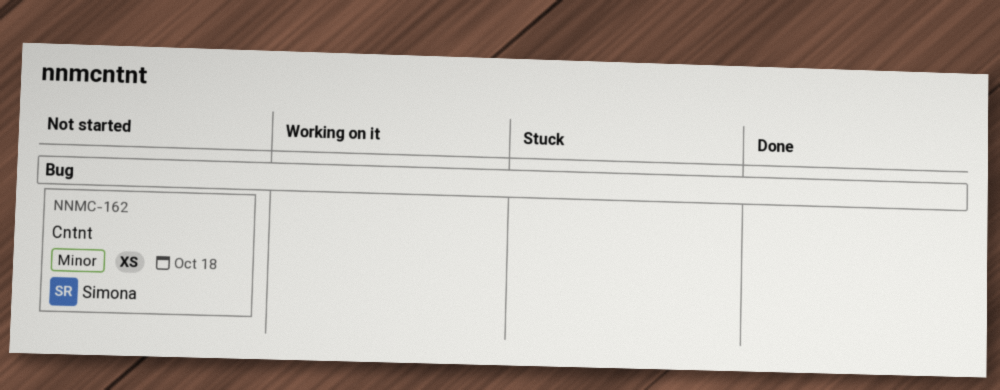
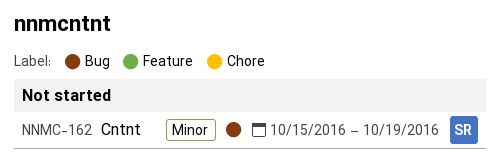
NNMC-162, due: Oct 18 -> Oct 19

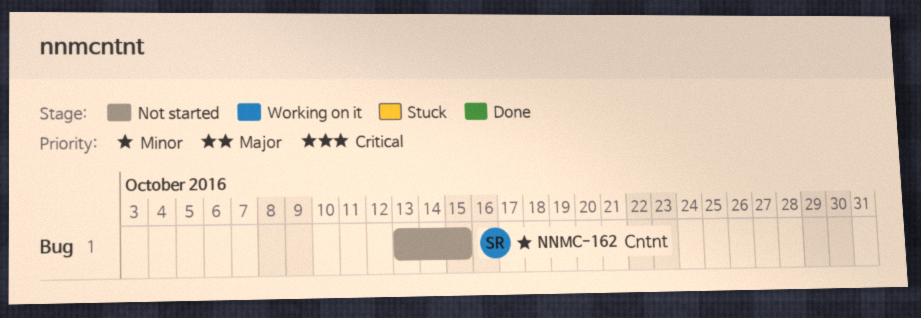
NNMC-162, start: Oct 15 -> Oct 13
NNMC-162, due: Oct 19 -> Oct 15

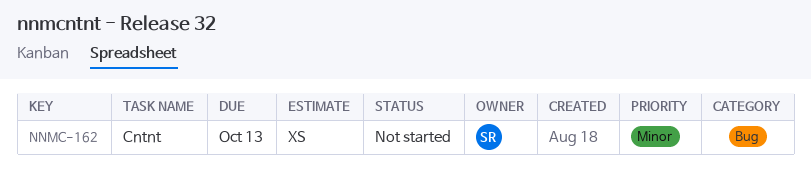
NNMC-162, due: Oct 15 -> Oct 13

